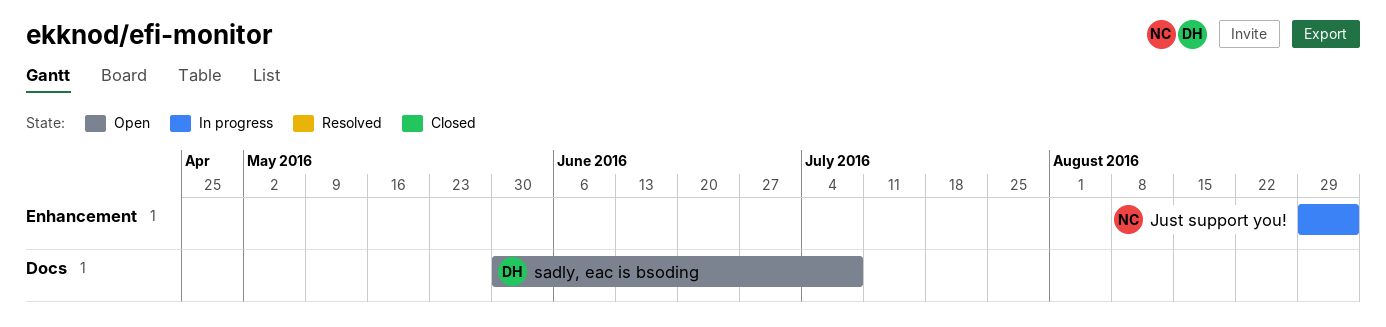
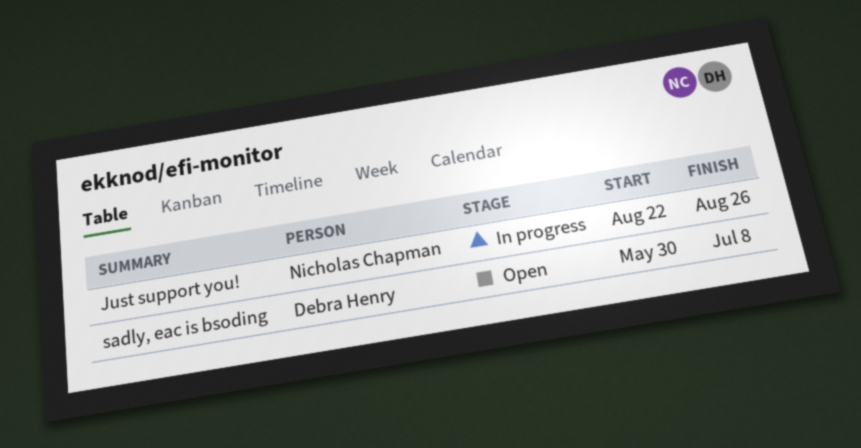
Just support you!, start: Aug 29 -> Aug 22
Just support you!, due: Sep 2 -> Aug 26

